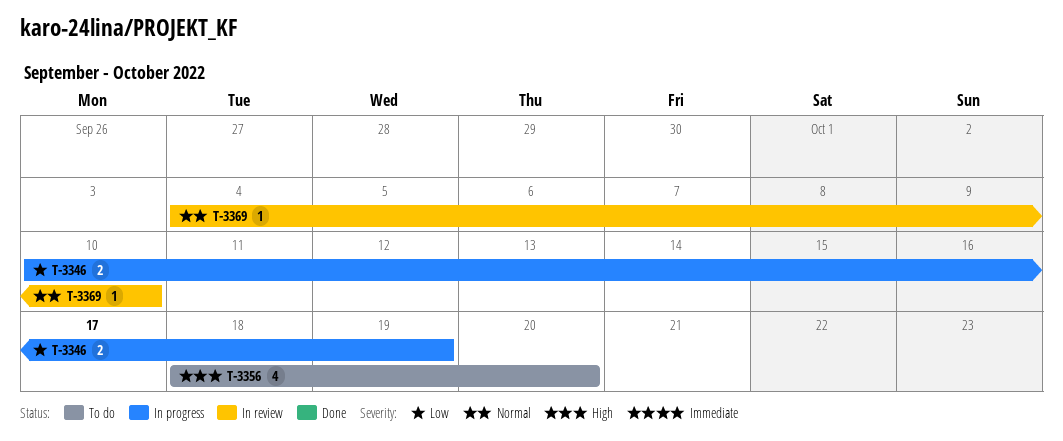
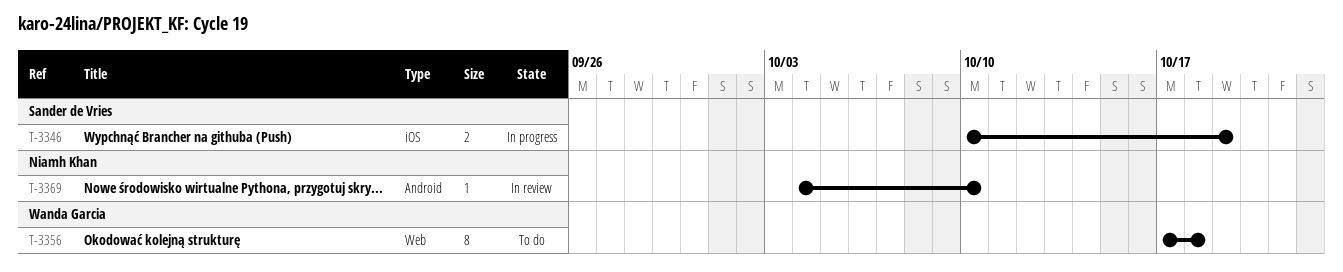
T-3356, estimate: 4 -> 8
T-3356, start: Oct 18 -> Oct 17
T-3356, due: Oct 20 -> Oct 18

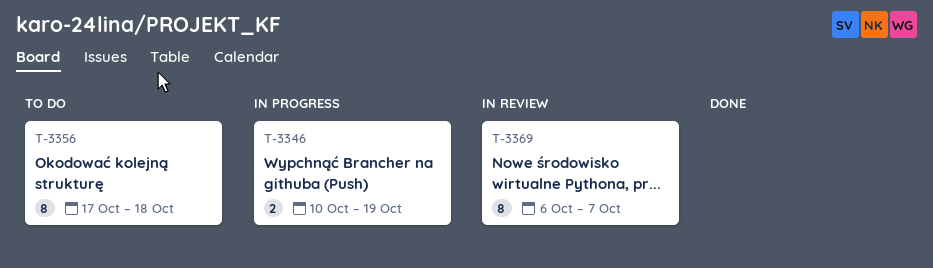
T-3369, estimate: 1 -> 8
T-3369, start: Oct 4 -> Oct 6
T-3369, due: Oct 10 -> Oct 7

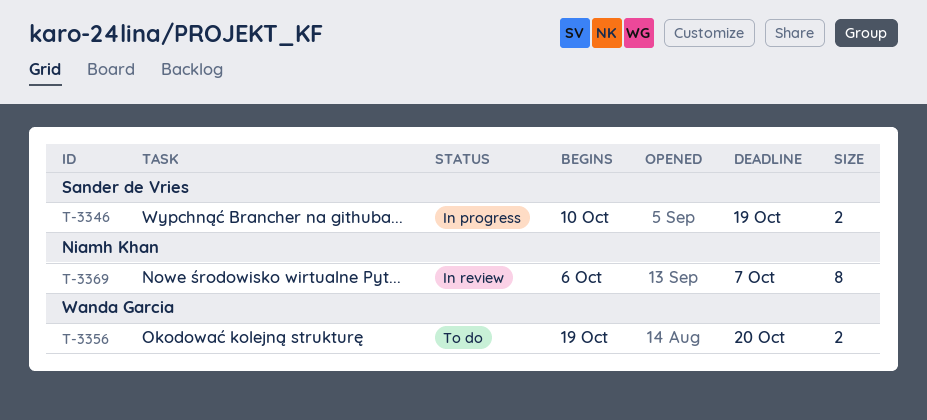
T-3356, estimate: 8 -> 2
T-3356, start: Oct 17 -> Oct 19
T-3356, due: Oct 18 -> Oct 20

